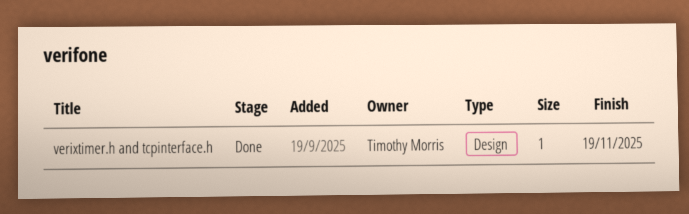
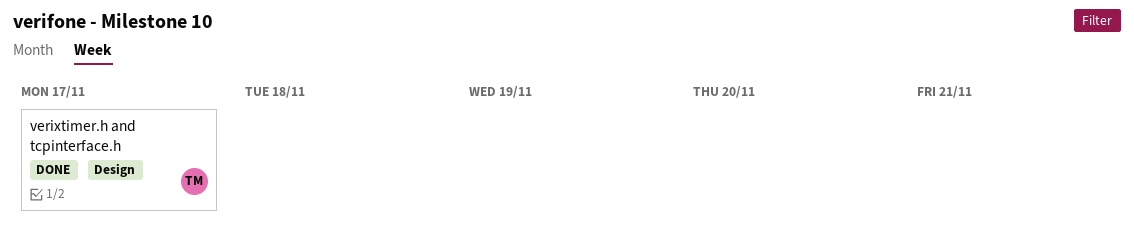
verixtimer.h and tcpinterface.h, due: Nov 19 -> Nov 17

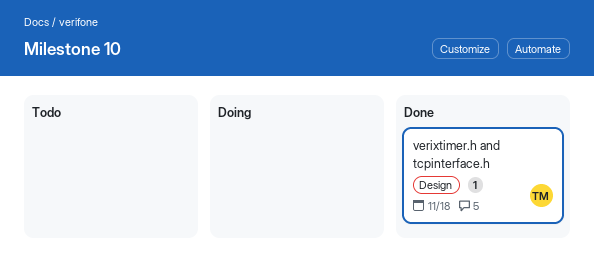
verixtimer.h and tcpinterface.h, due: Nov 17 -> Nov 18

